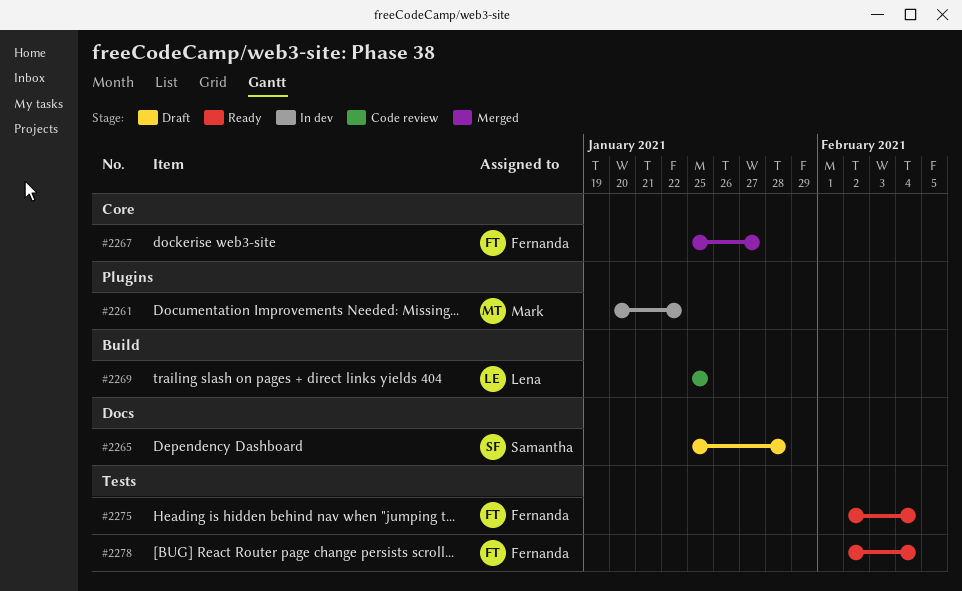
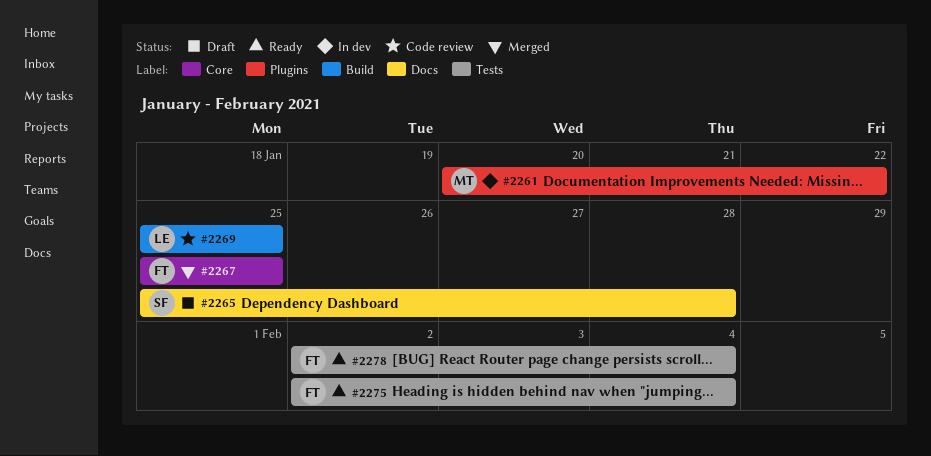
#2267, due: Jan 27 -> Jan 25

